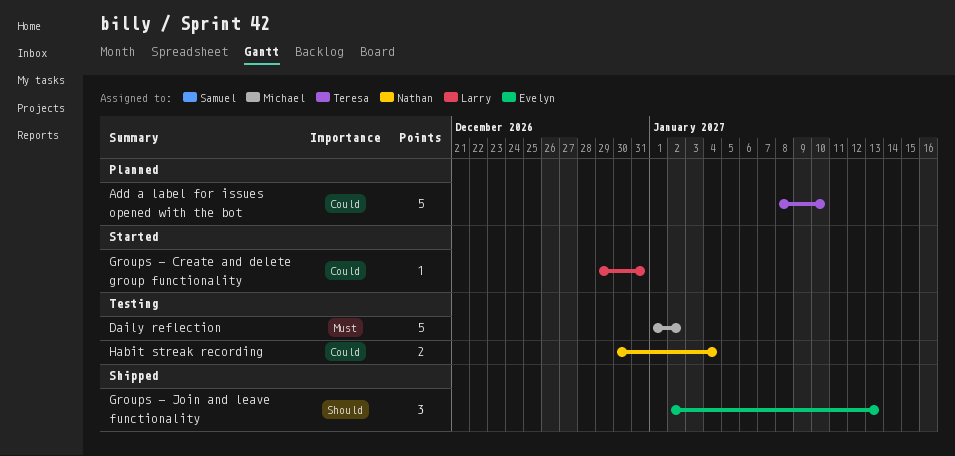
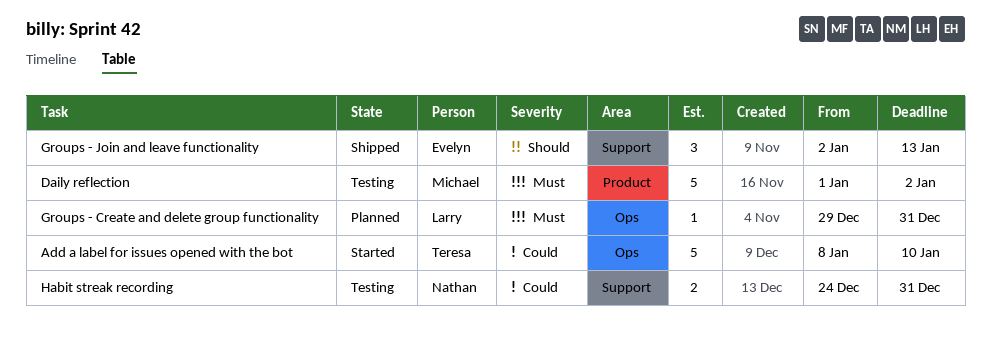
Add a label for issues opened with the bot, status: Planned -> Started
Groups - Create and delete group functionality, status: Started -> Planned
Groups - Create and delete group functionality, priority: Could -> Must
Habit streak recording, start: Dec 30 -> Dec 24
Habit streak recording, due: Jan 4 -> Dec 31

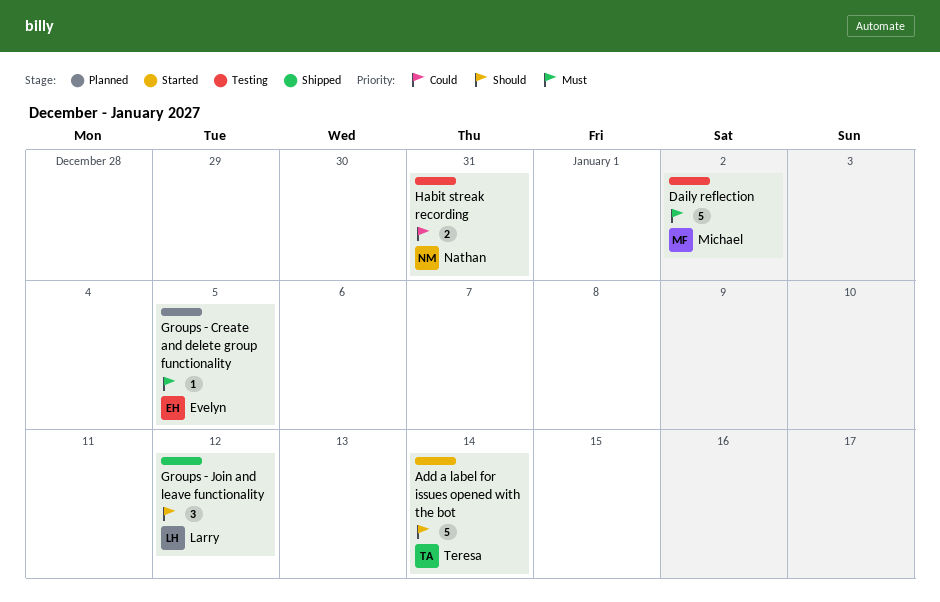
Add a label for issues opened with the bot, priority: Could -> Should
Add a label for issues opened with the bot, due: Jan 10 -> Jan 14
Groups - Create and delete group functionality, owner: Larry -> Evelyn
Groups - Create and delete group functionality, due: Dec 31 -> Jan 5
Groups - Join and leave functionality, owner: Evelyn -> Larry
Groups - Join and leave functionality, due: Jan 13 -> Jan 12

